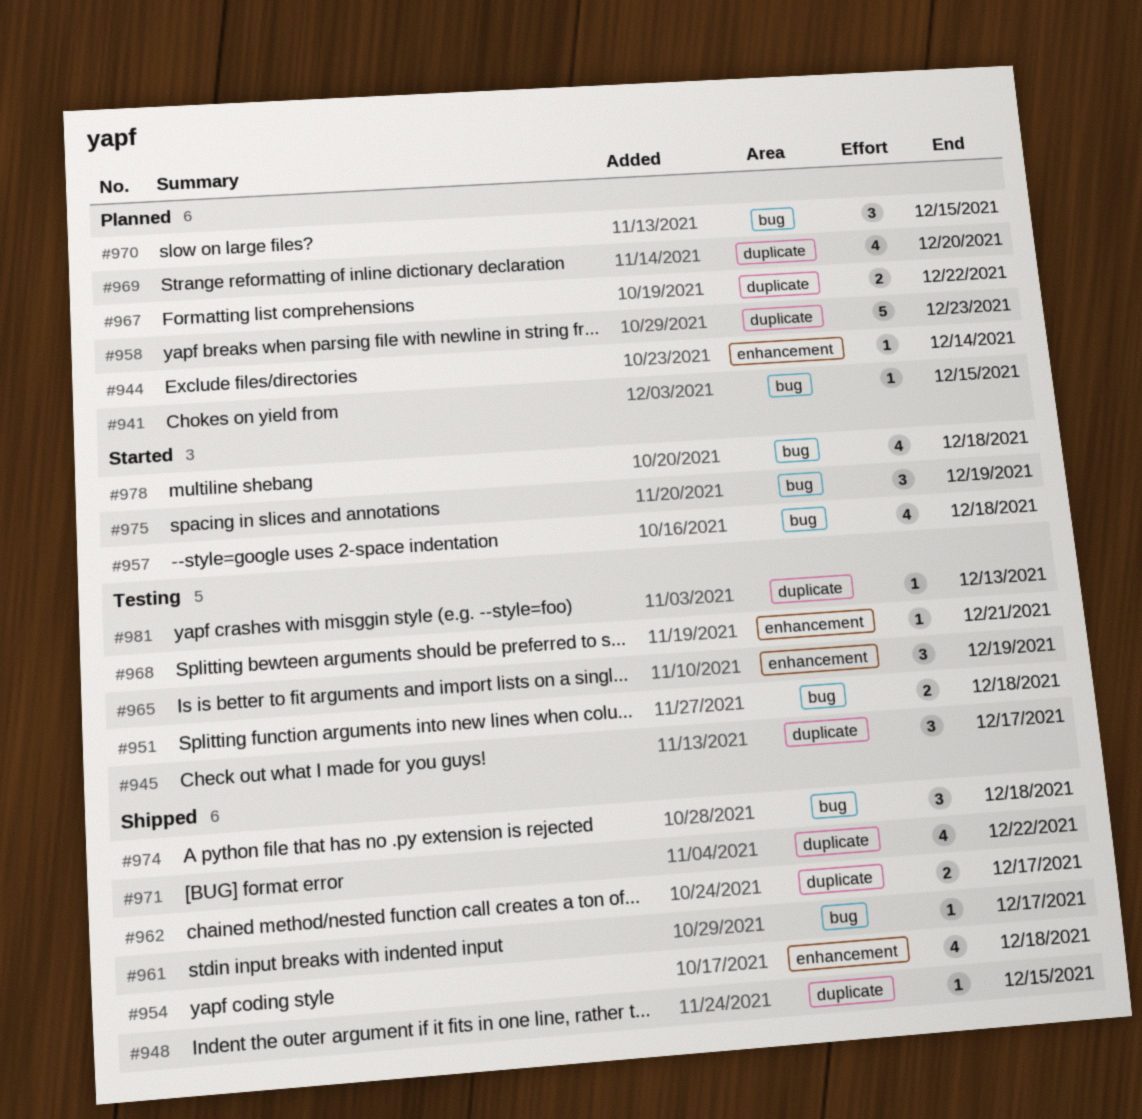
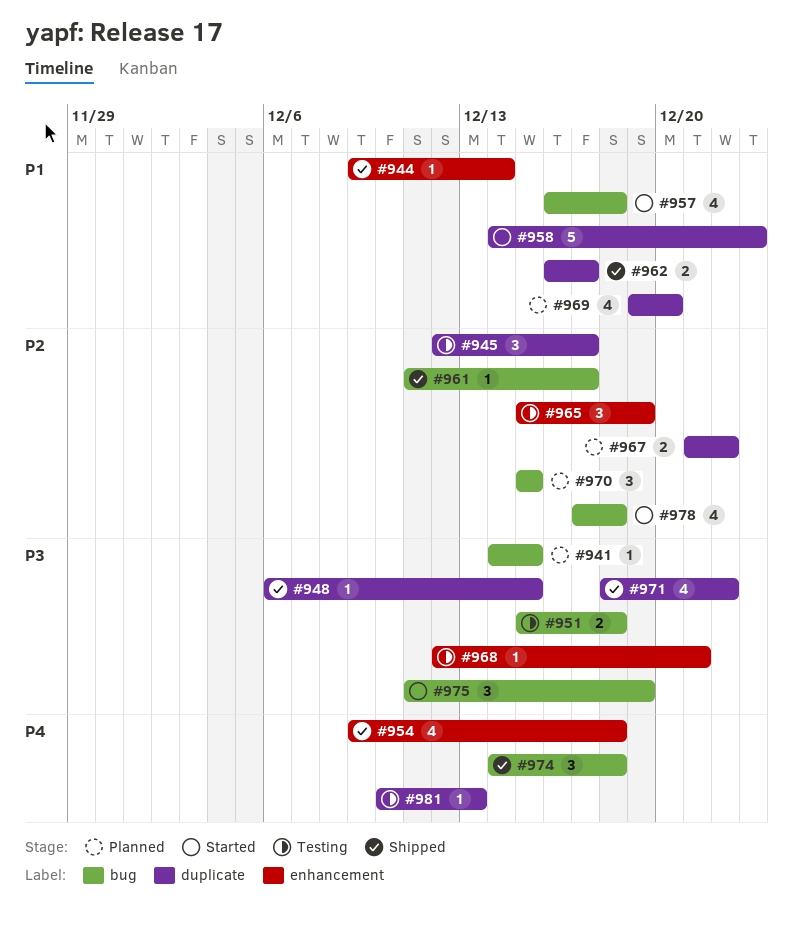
#944, status: Planned -> Shipped
#958, status: Planned -> Started

